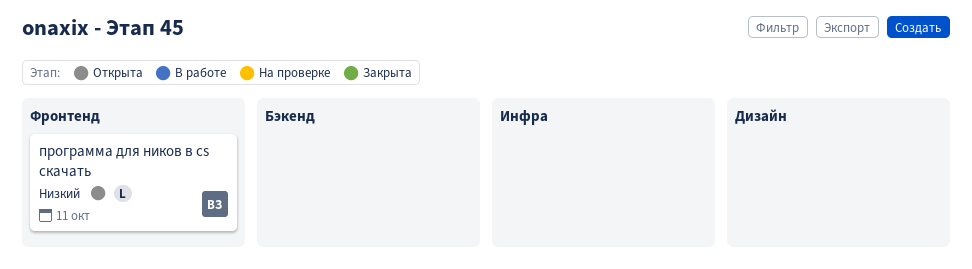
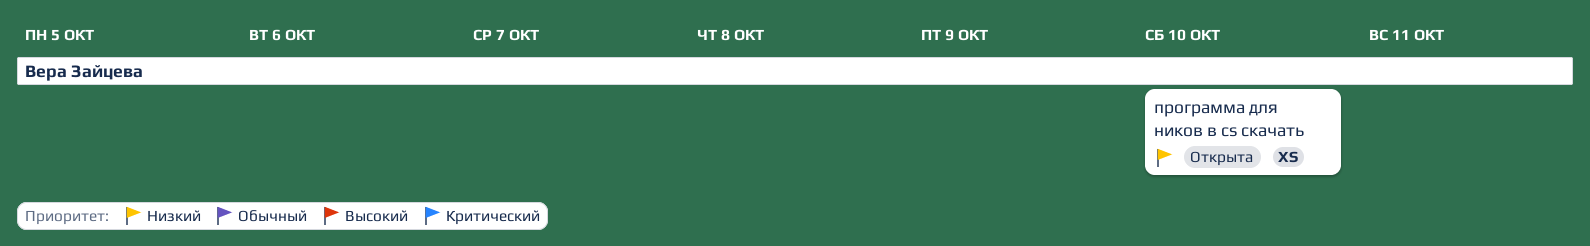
программа для ников в cs скачать, estimate: L -> XS
программа для ников в cs скачать, due: Oct 11 -> Oct 10

